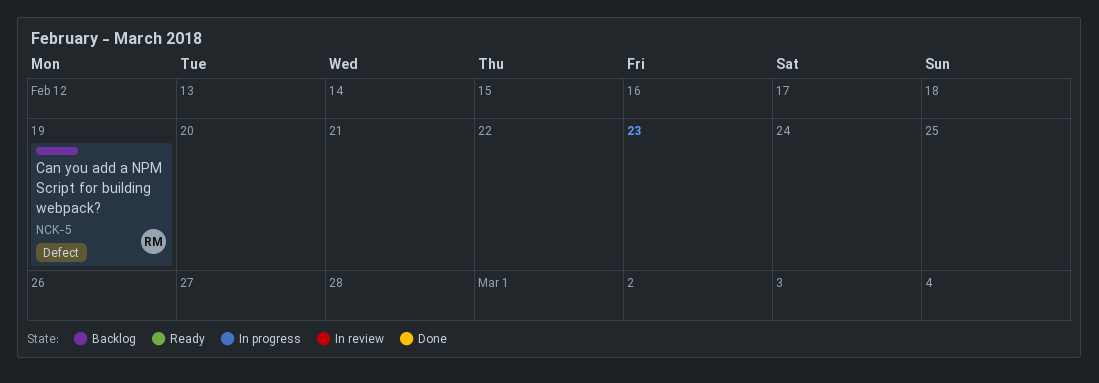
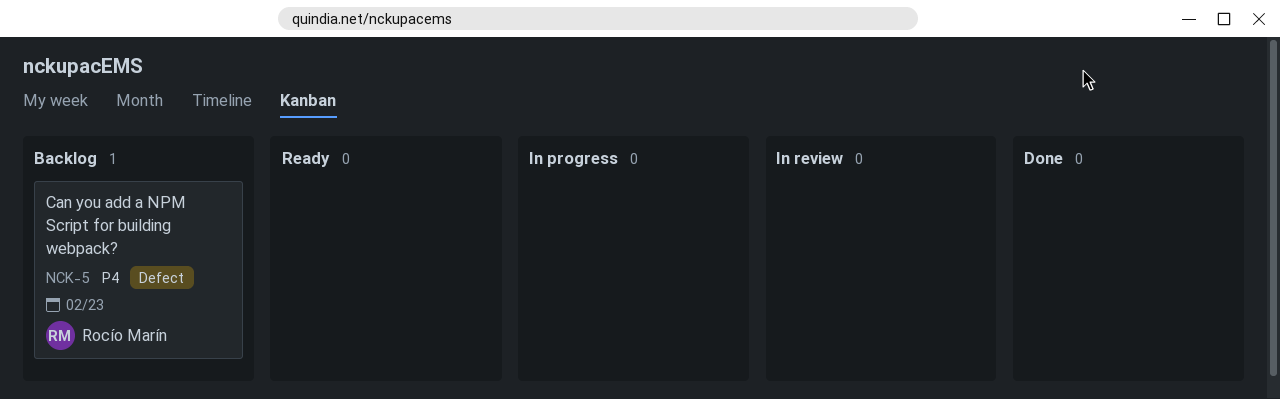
NCK-5, due: Feb 19 -> Feb 23

